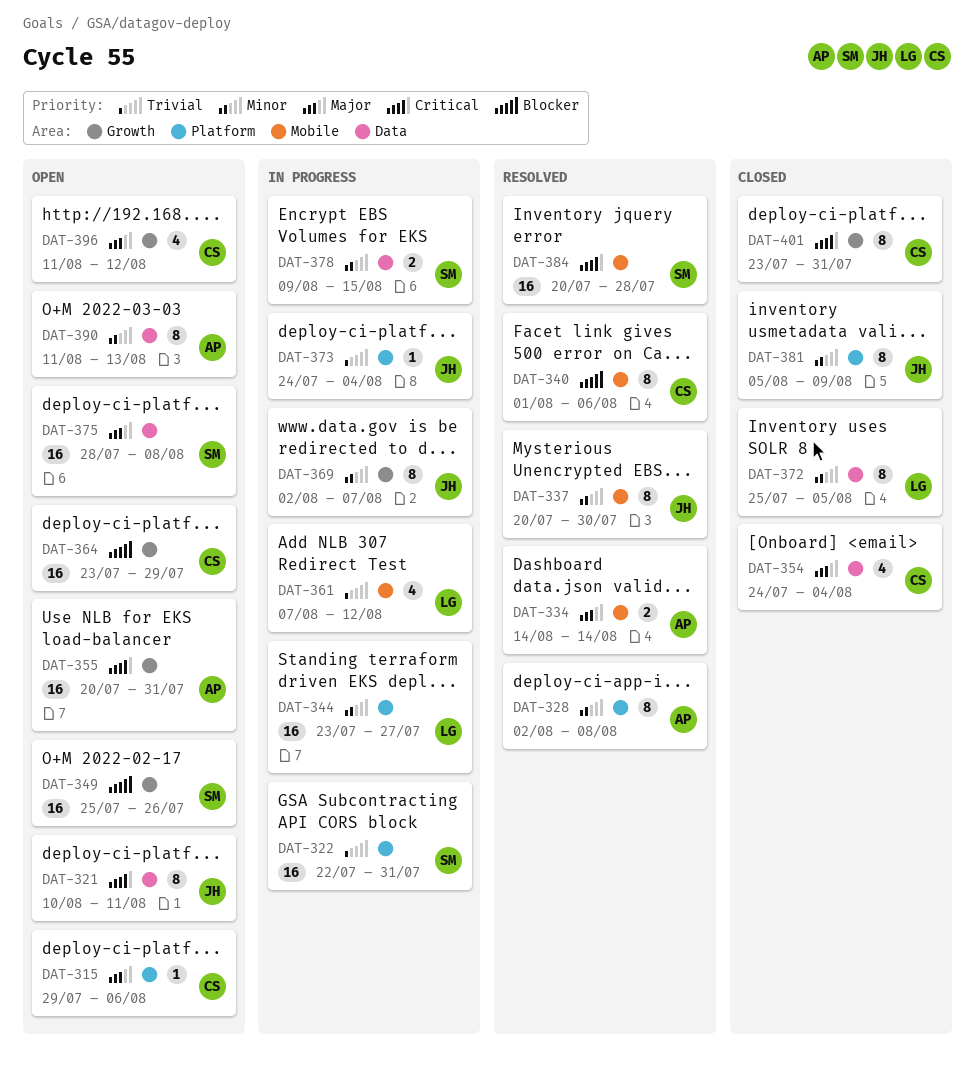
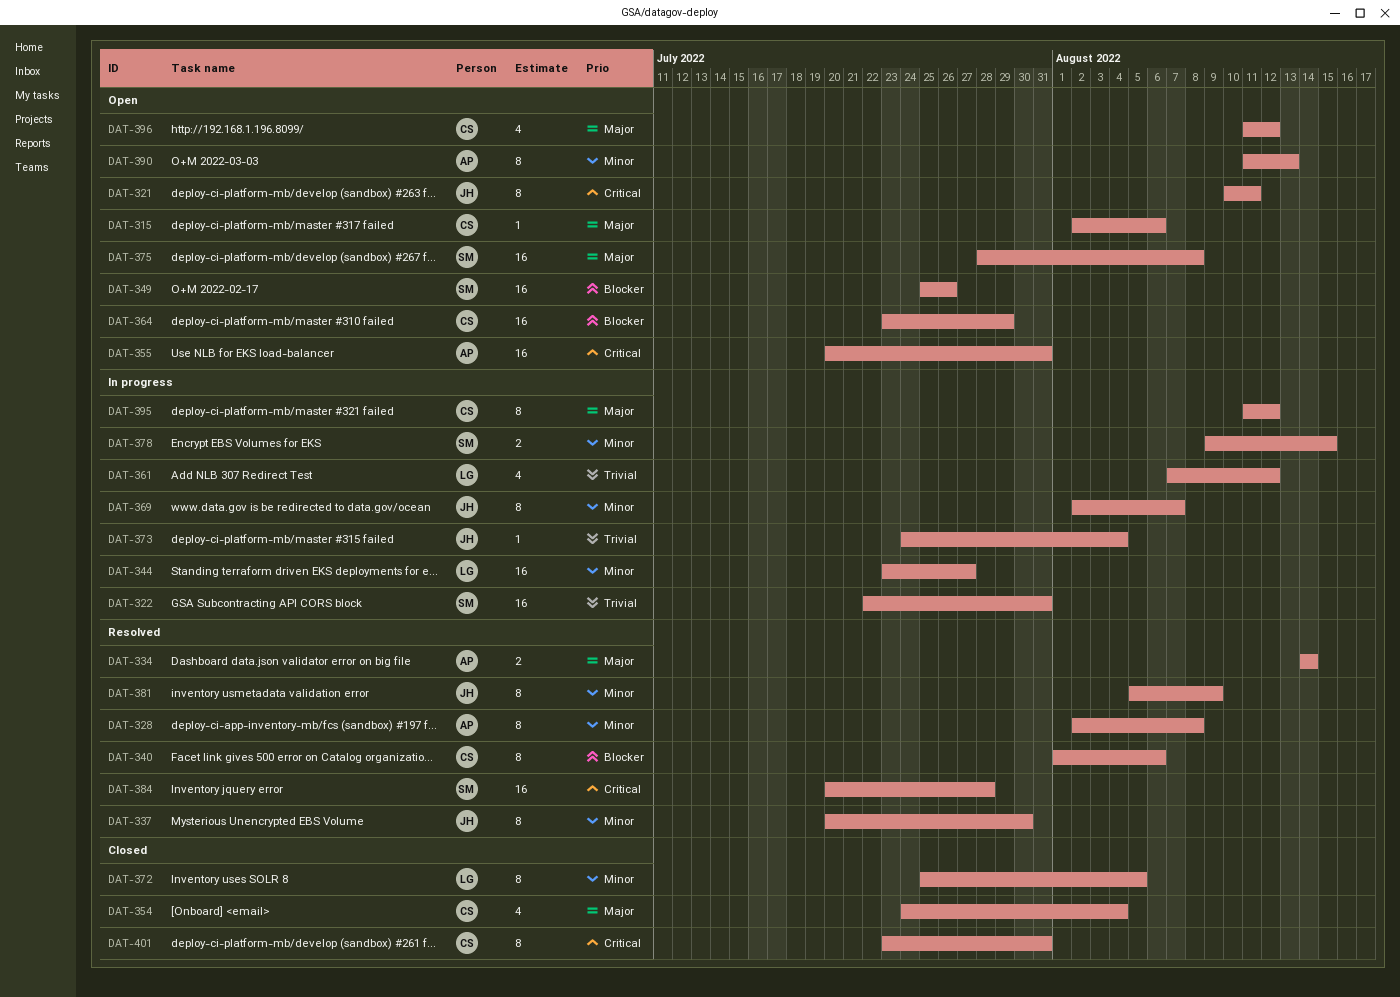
DAT-315, start: Jul 29 -> Aug 2
DAT-381, status: Closed -> Resolved
DAT-395: none -> present

